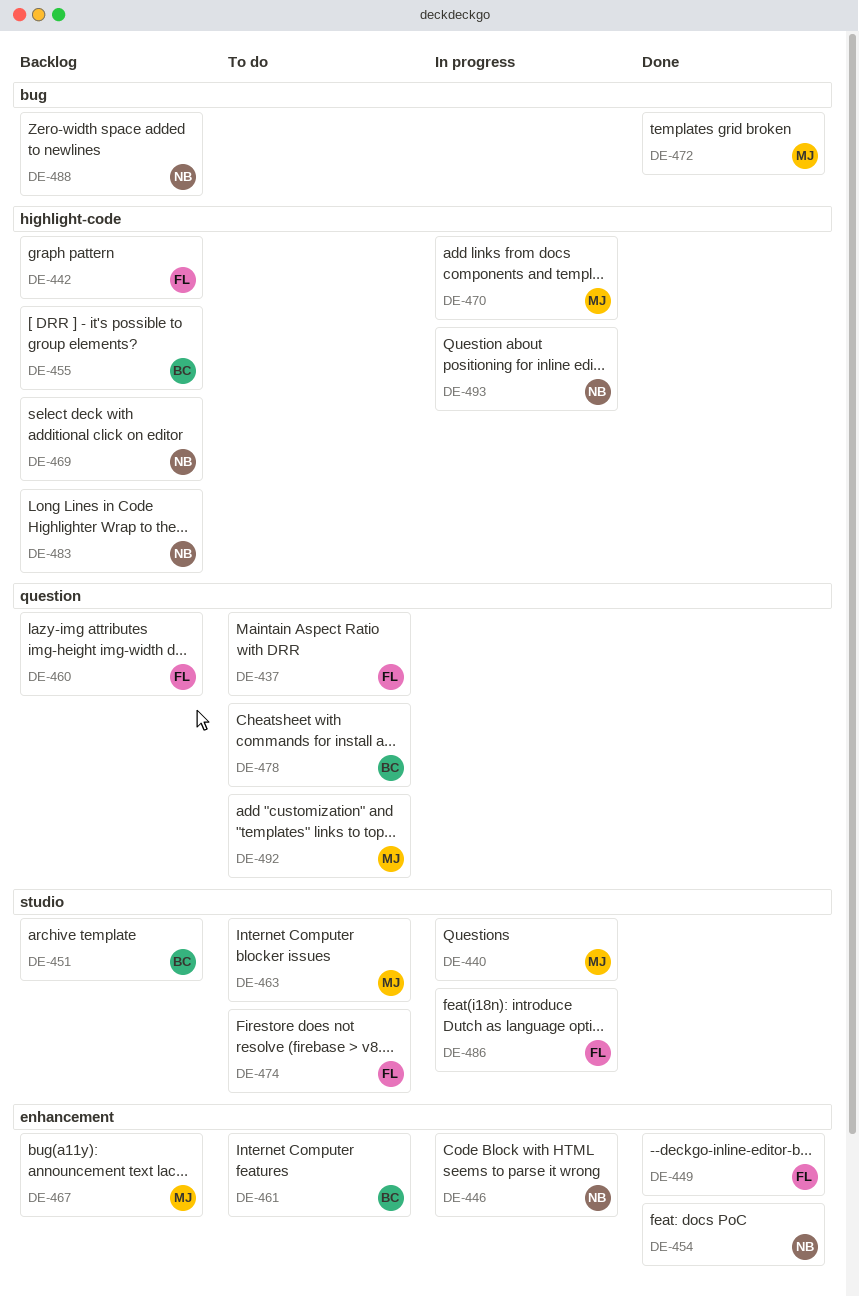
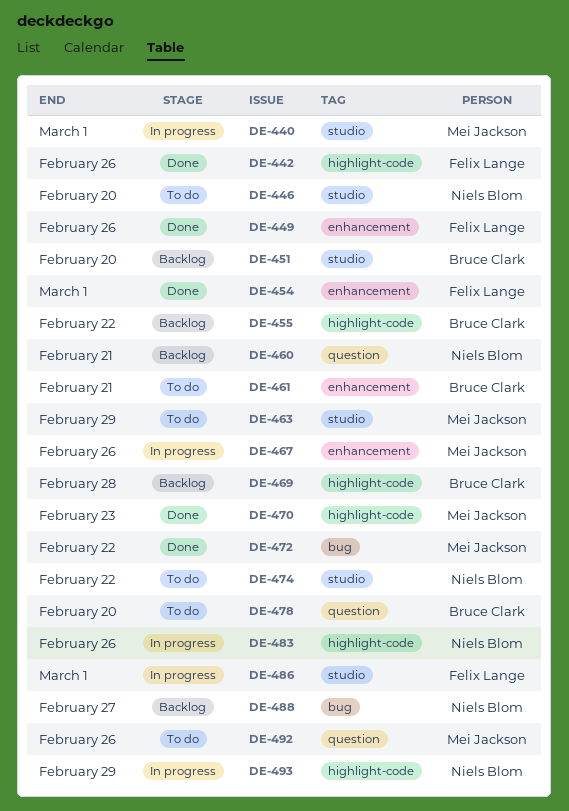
DE-437: present -> none
DE-442, status: Backlog -> Done
DE-446, status: In progress -> To do
DE-446, label: enhancement -> studio
DE-454, owner: Niels Blom -> Felix Lange
DE-460, owner: Felix Lange -> Niels Blom
DE-467, status: Backlog -> In progress
DE-469, owner: Niels Blom -> Bruce Clark
DE-470, status: In progress -> Done
DE-474, owner: Felix Lange -> Niels Blom
DE-483, status: Backlog -> In progress

